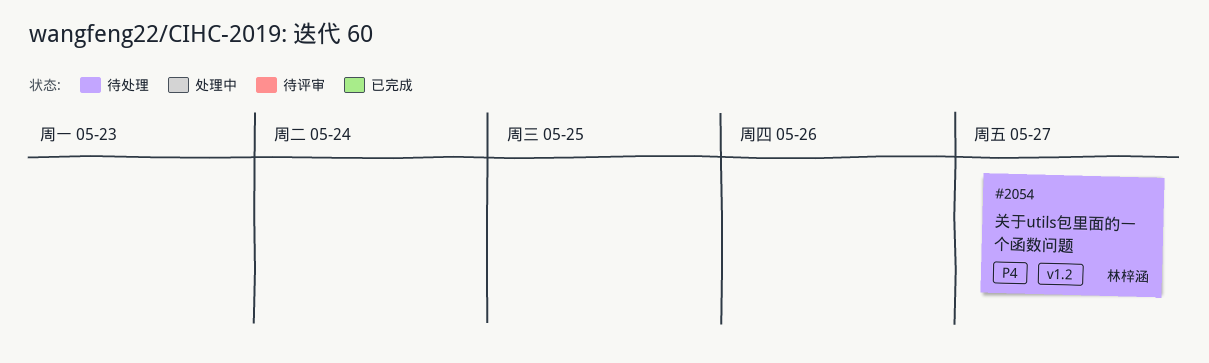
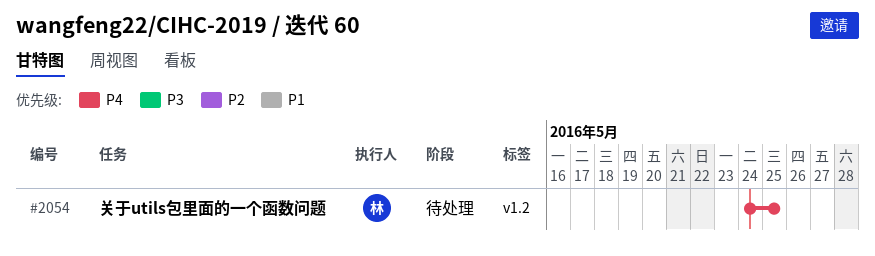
#2054, due: May 27 -> May 25

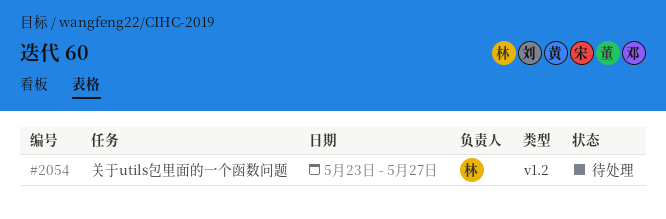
#2054, start: May 24 -> May 23
#2054, due: May 25 -> May 27

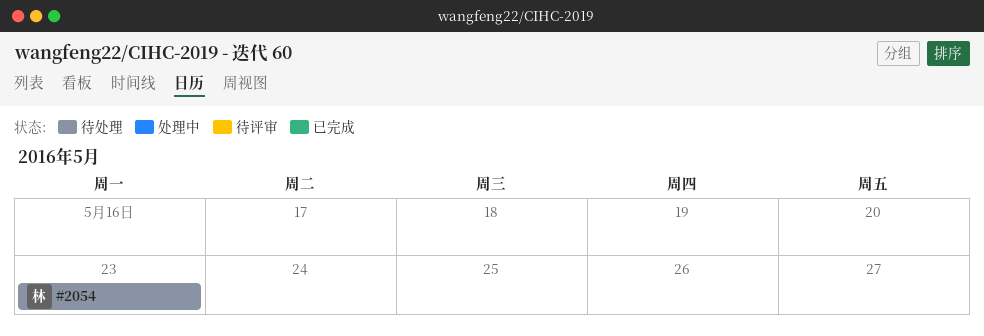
#2054, due: May 27 -> May 23

